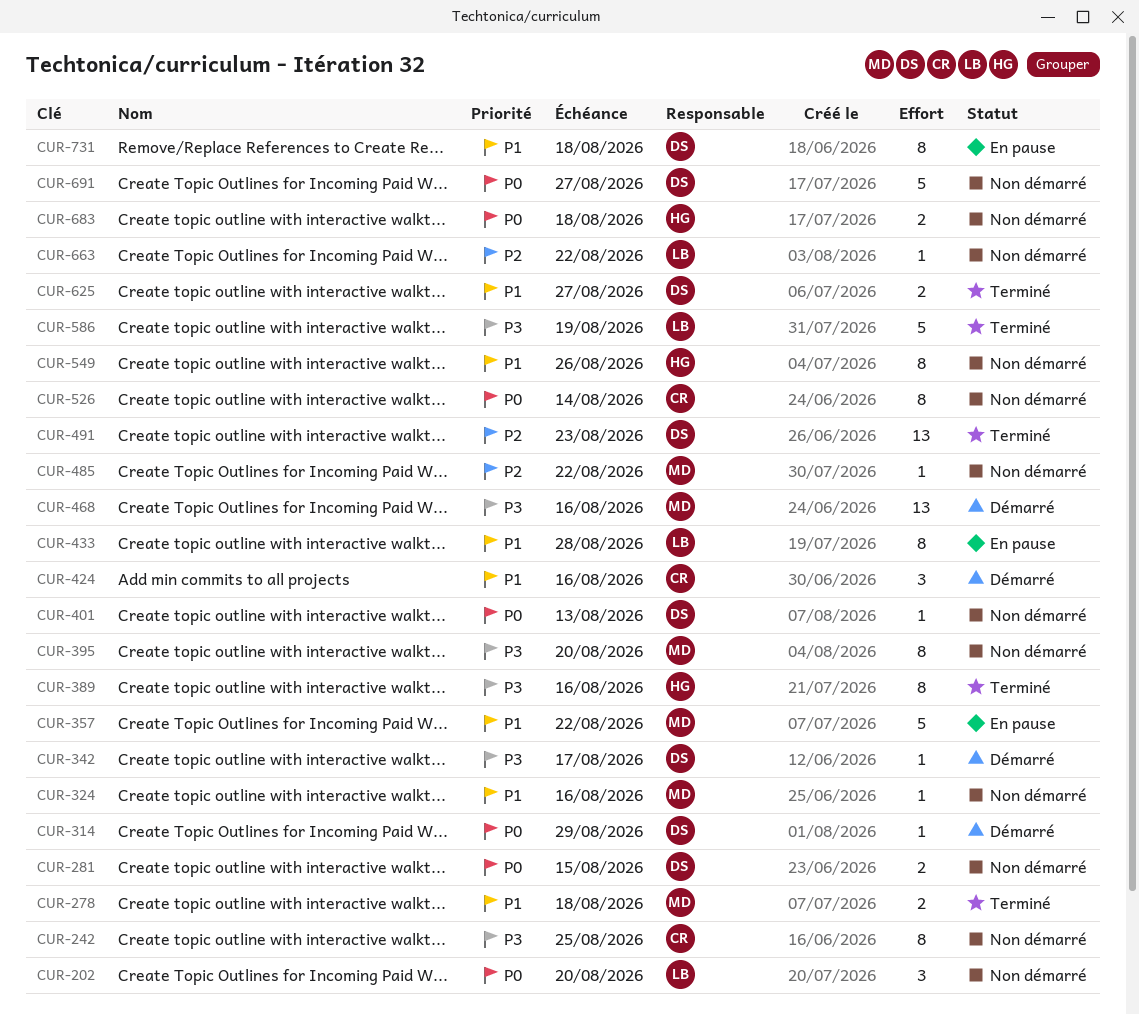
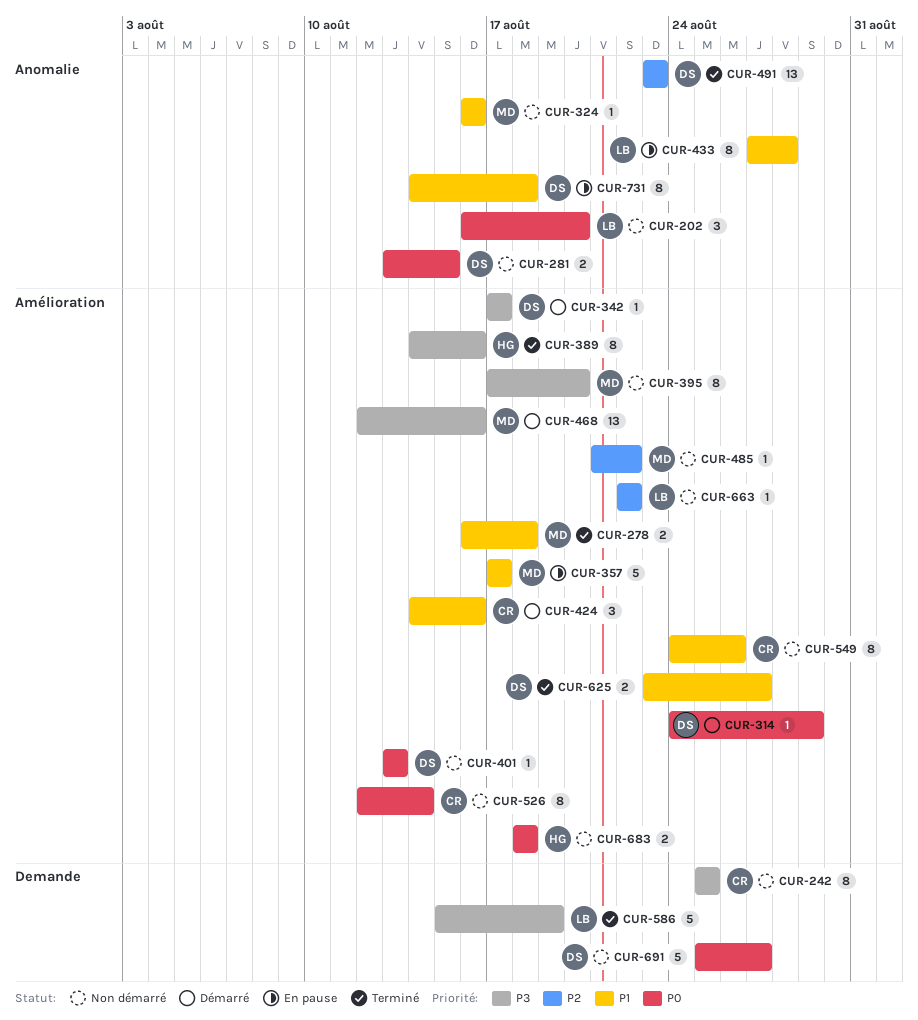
CUR-357, due: Aug 22 -> Aug 17
CUR-549, owner: HG -> CR

